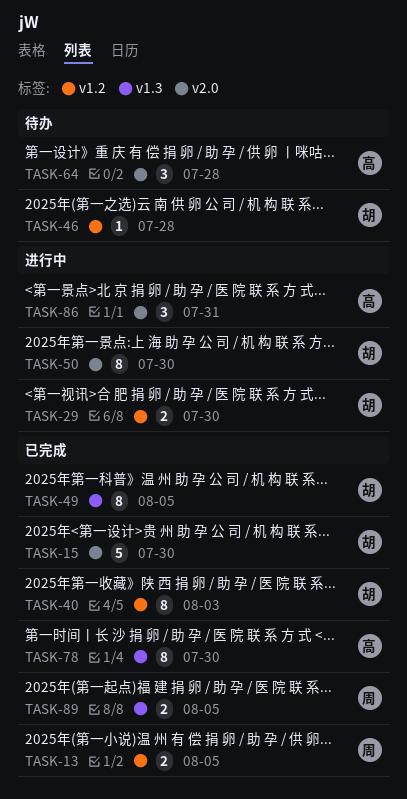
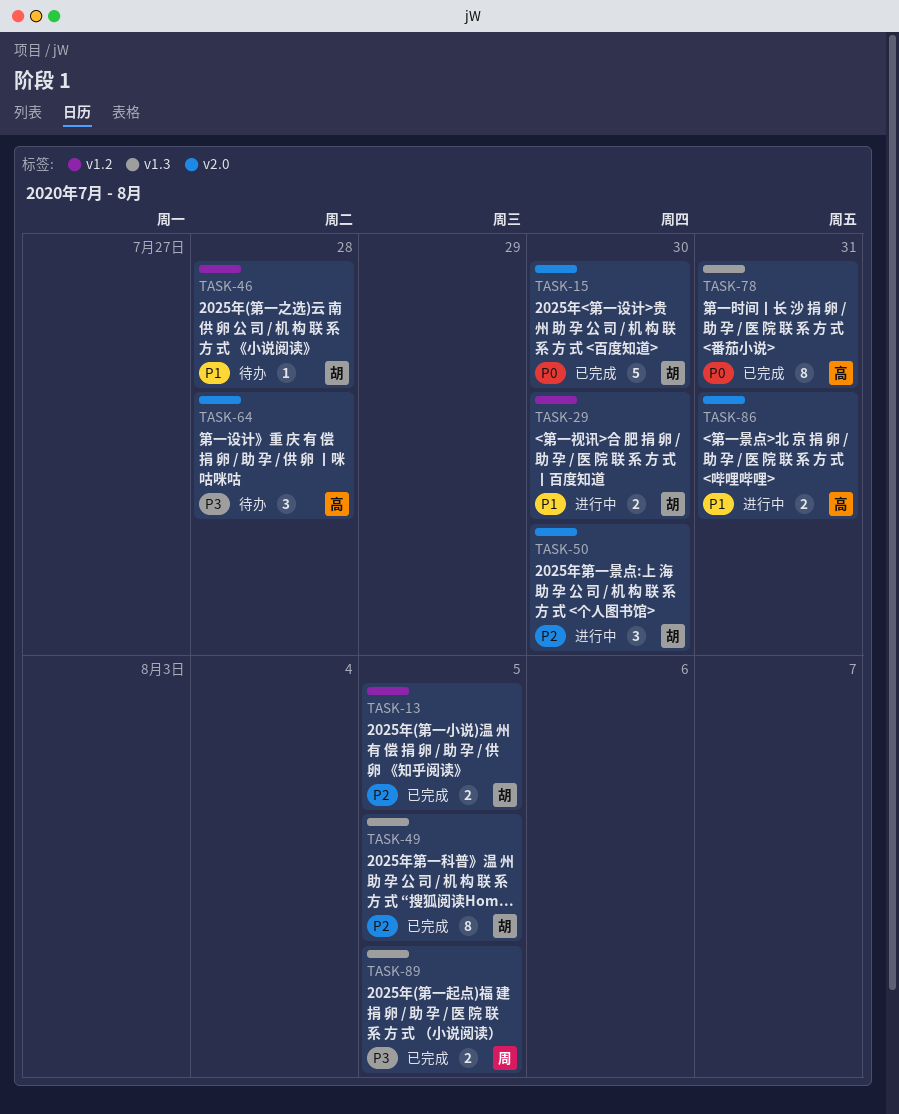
TASK-13, owner: 周 -> 胡
TASK-40: present -> none
TASK-50, estimate: 8 -> 3
TASK-78, due: Jul 30 -> Jul 31
TASK-86, estimate: 3 -> 2

